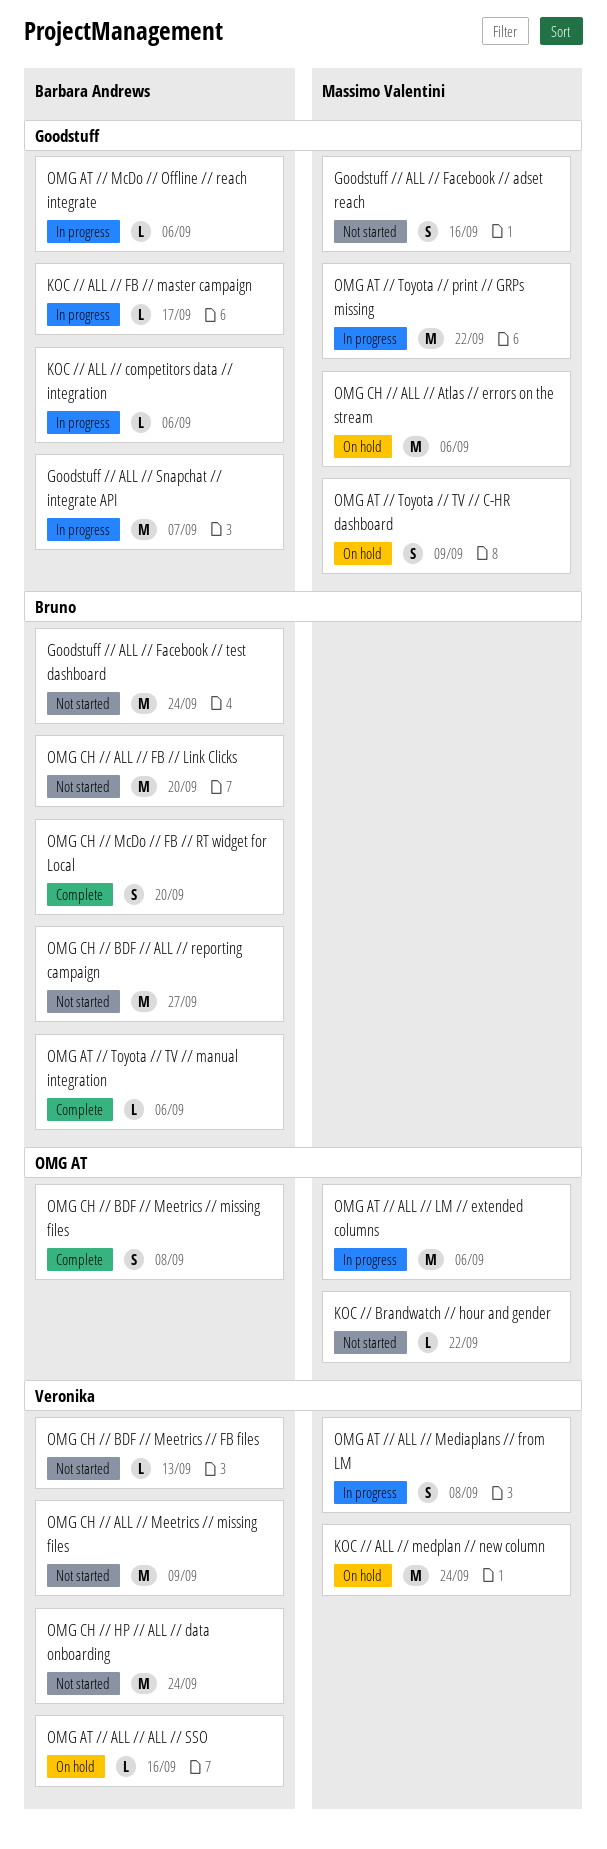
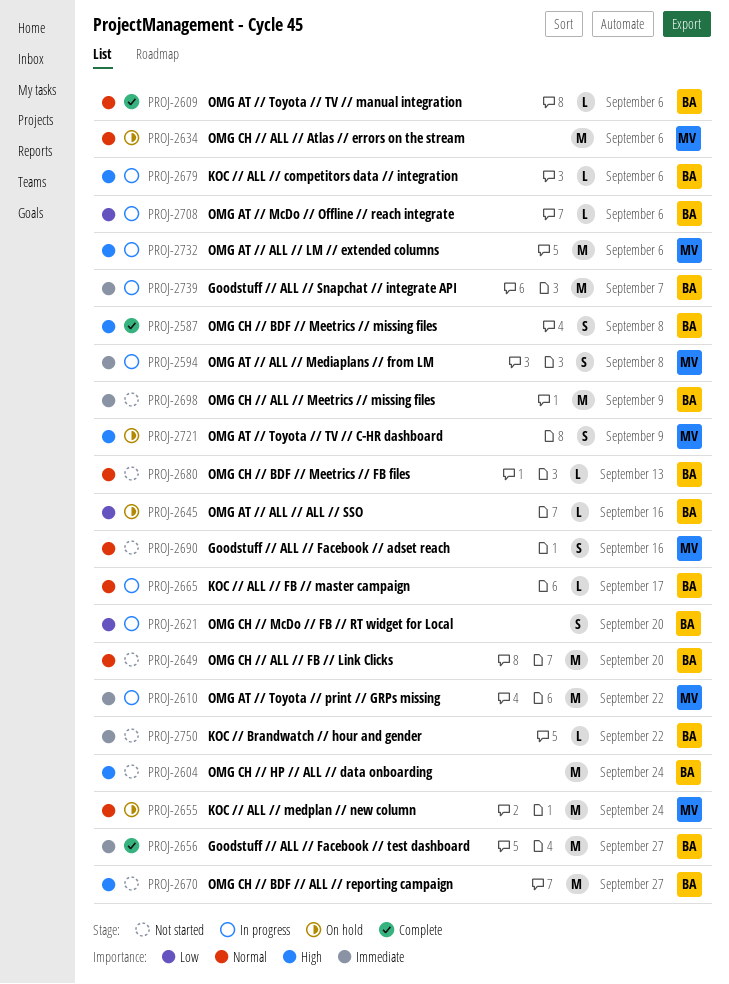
Goodstuff // ALL // Facebook // test dashboard, status: Not started -> Complete
Goodstuff // ALL // Facebook // test dashboard, due: Sep 24 -> Sep 27
KOC // Brandwatch // hour and gender, owner: Massimo Valentini -> Barbara Andrews
OMG CH // McDo // FB // RT widget for Local, status: Complete -> In progress

